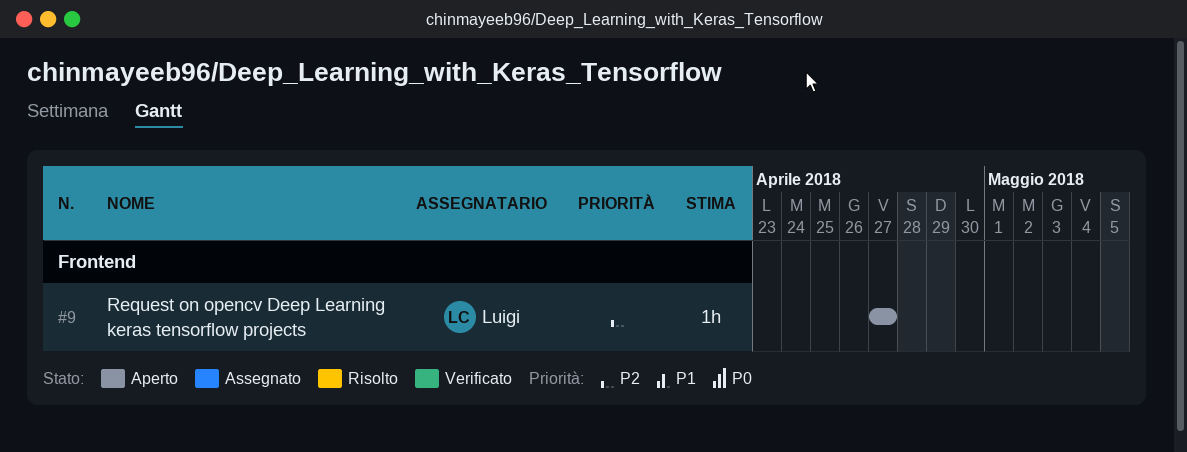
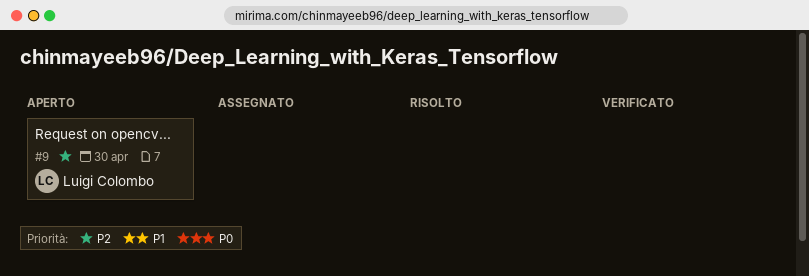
#9, due: Apr 27 -> Apr 30

